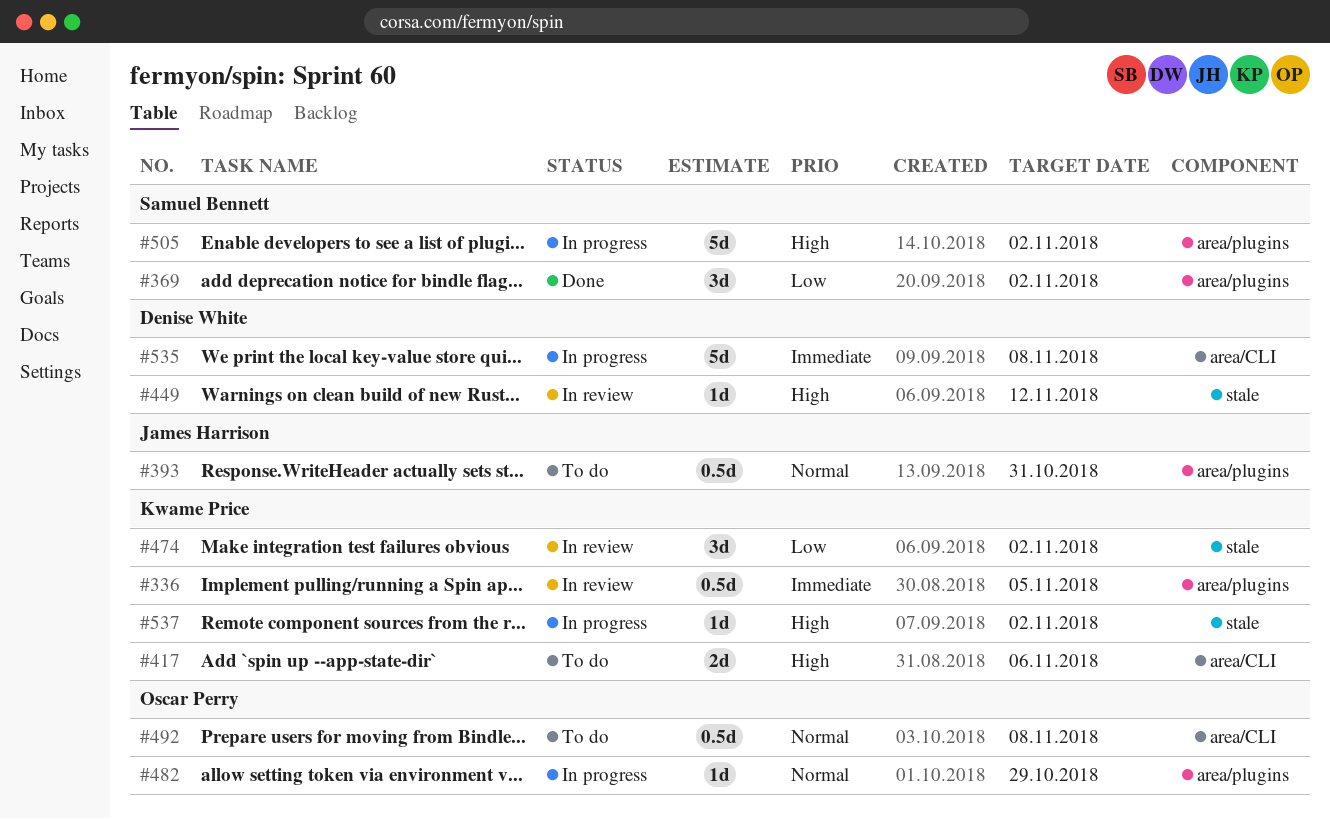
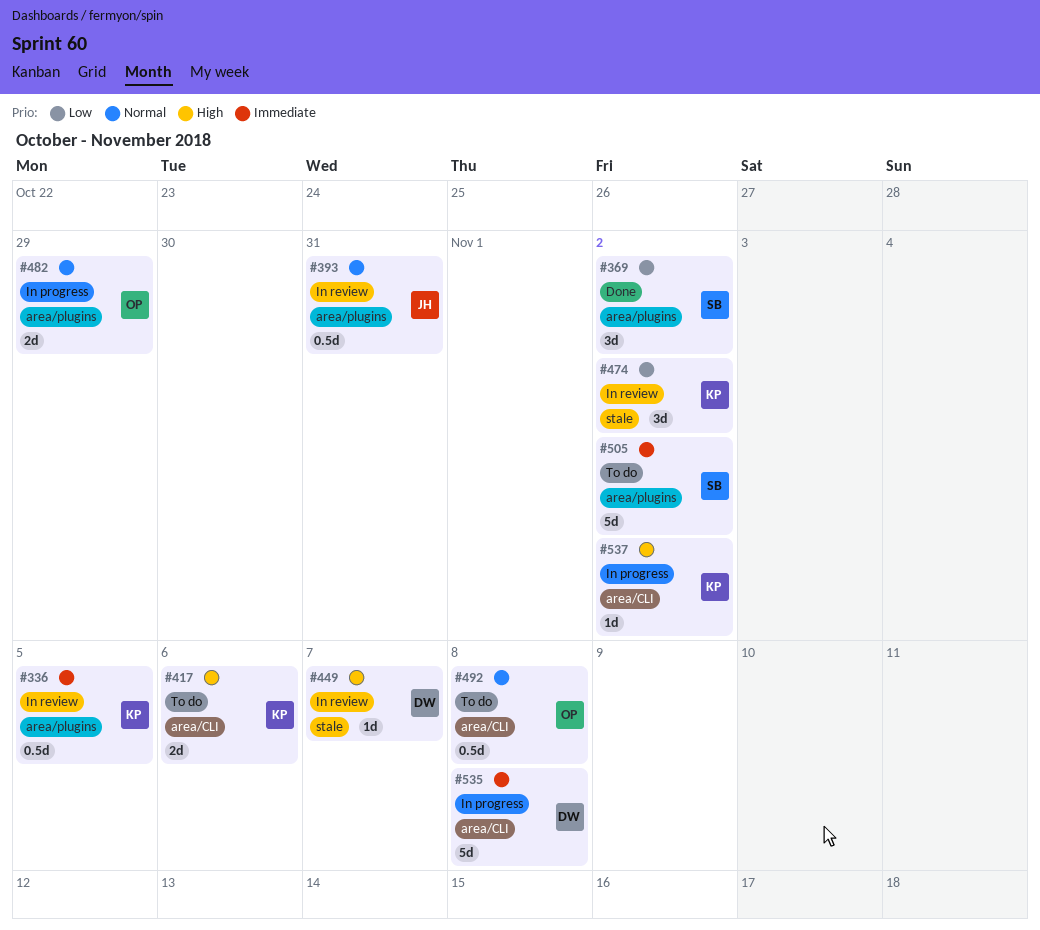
#393, status: To do -> In review
#449, due: Nov 12 -> Nov 7
#482, estimate: 1d -> 2d
#505, status: In progress -> To do
#505, priority: High -> Immediate
#537, label: stale -> area/CLI

